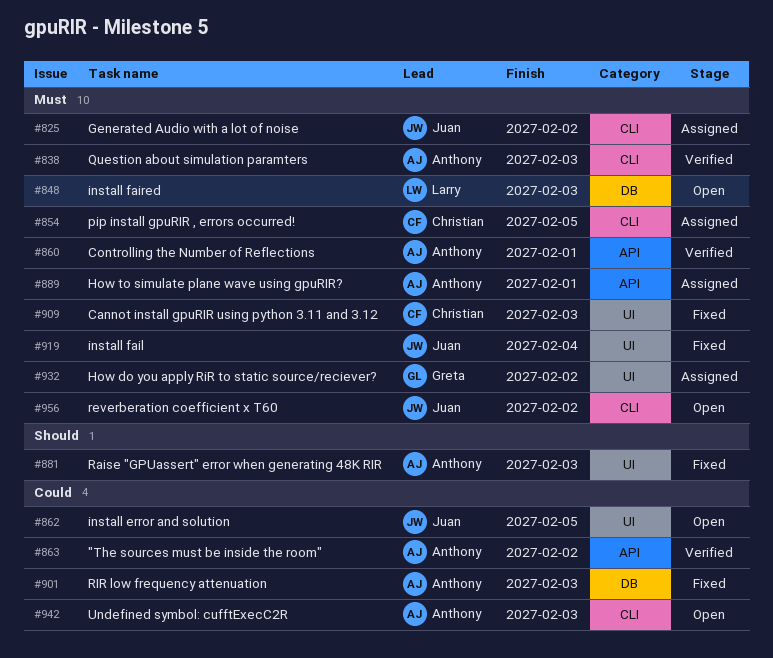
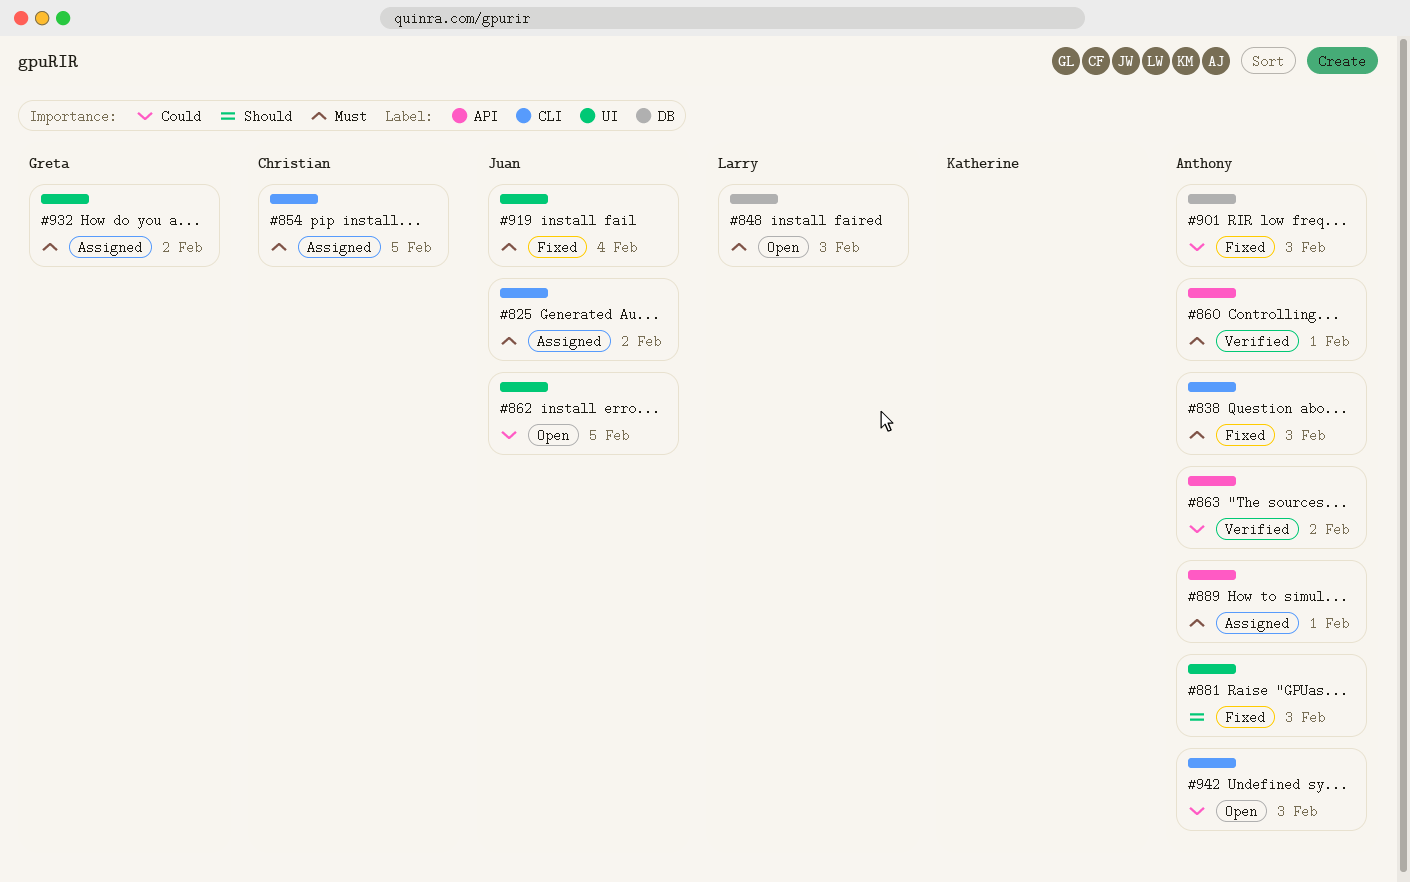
#838, status: Verified -> Fixed
#909: present -> none
#956: present -> none

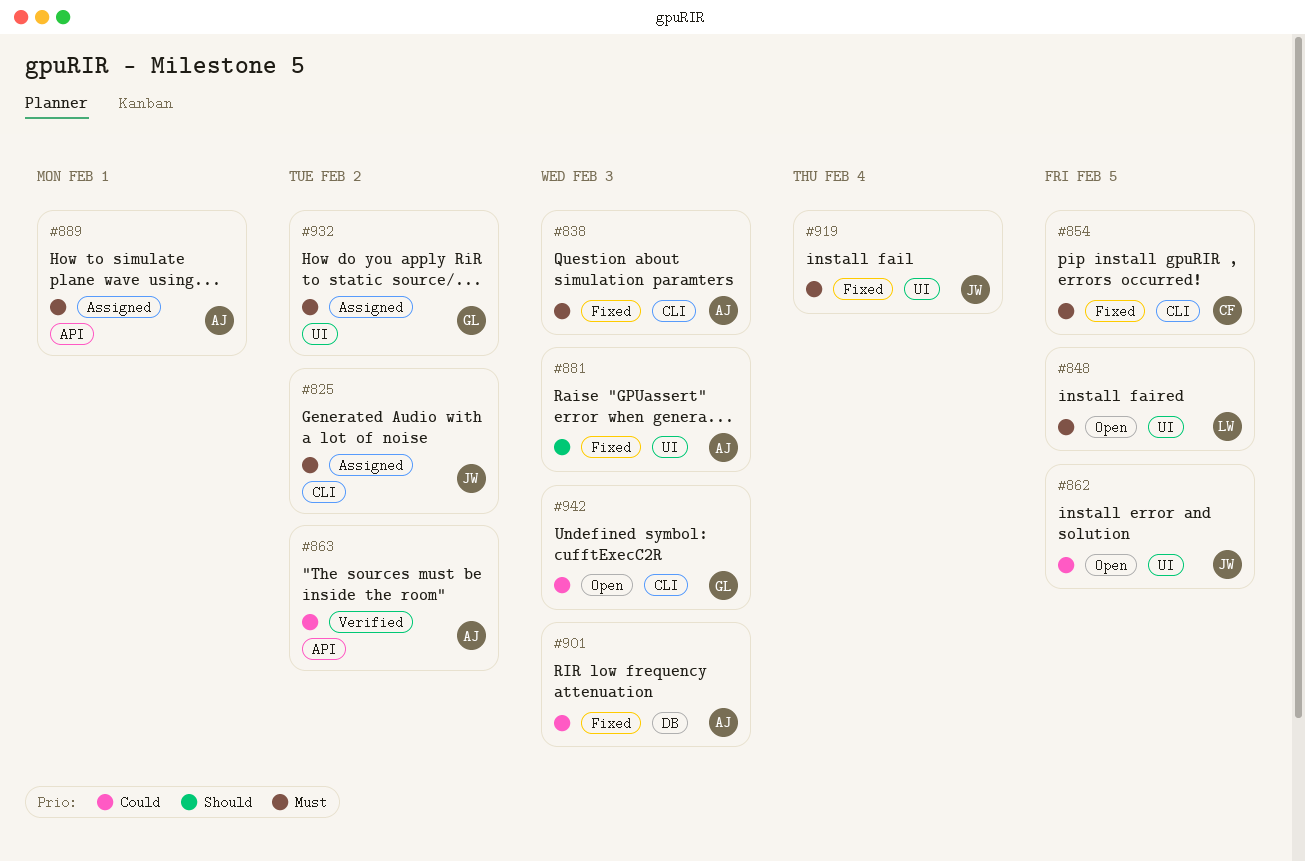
#848, label: DB -> UI
#848, due: Feb 3 -> Feb 5
#854, status: Assigned -> Fixed
#860: present -> none
#942, owner: Anthony -> Greta

